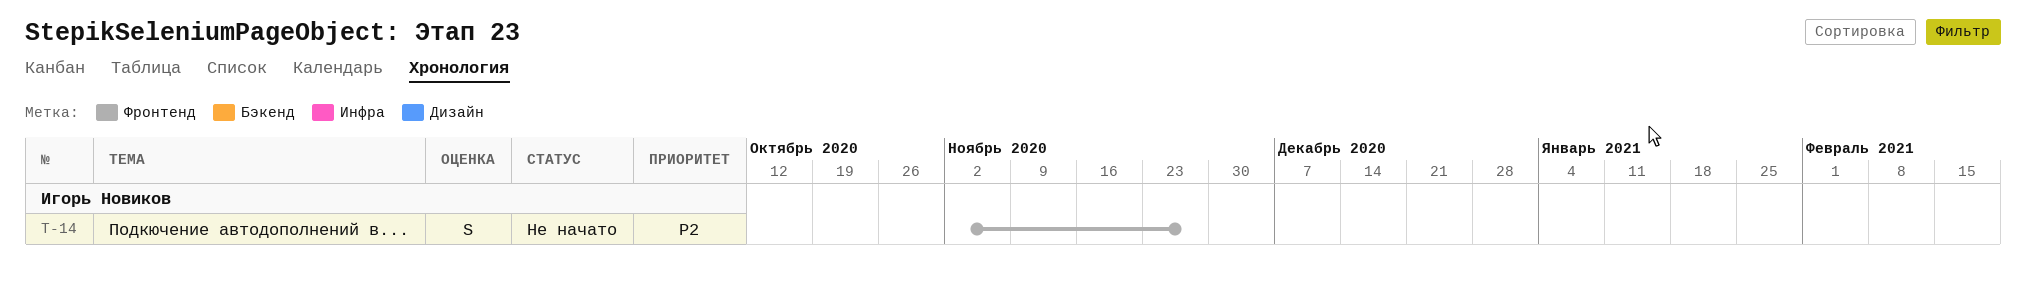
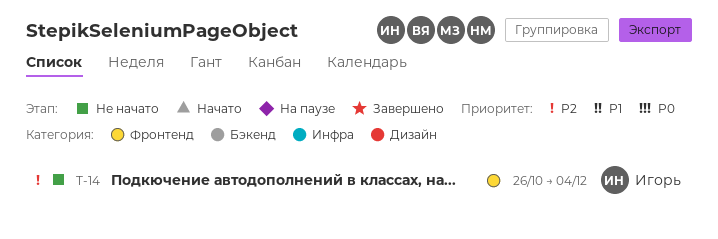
T-14, start: Nov 2 -> Oct 26
T-14, due: Nov 27 -> Dec 4

